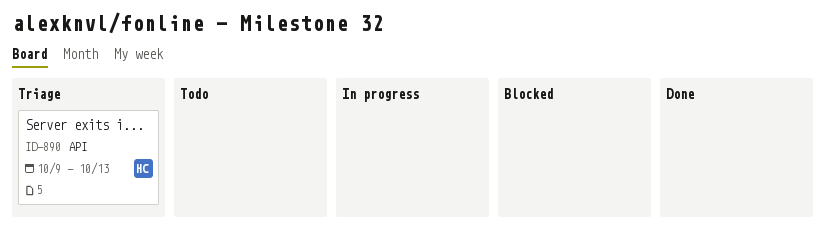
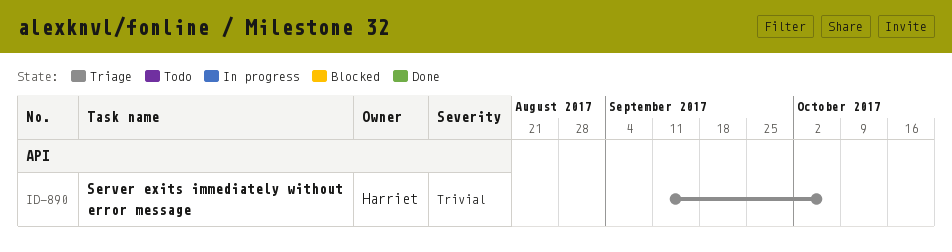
ID-890, start: Oct 9 -> Sep 11
ID-890, due: Oct 13 -> Oct 6

